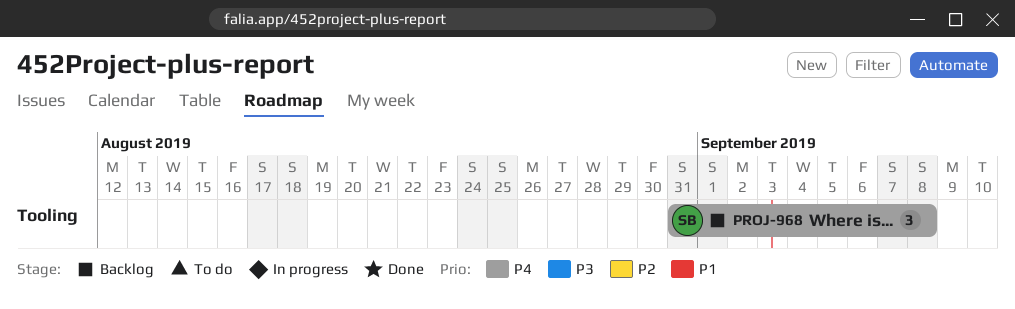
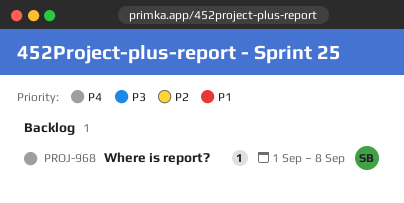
PROJ-968, estimate: 3 -> 1
PROJ-968, start: Aug 31 -> Sep 1

